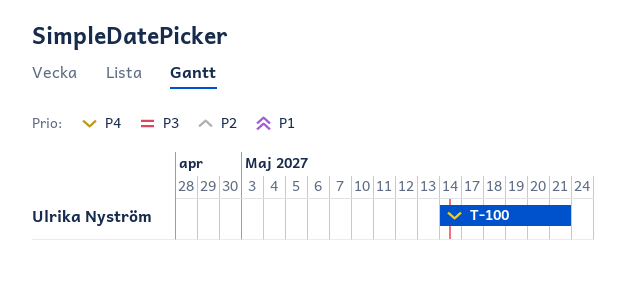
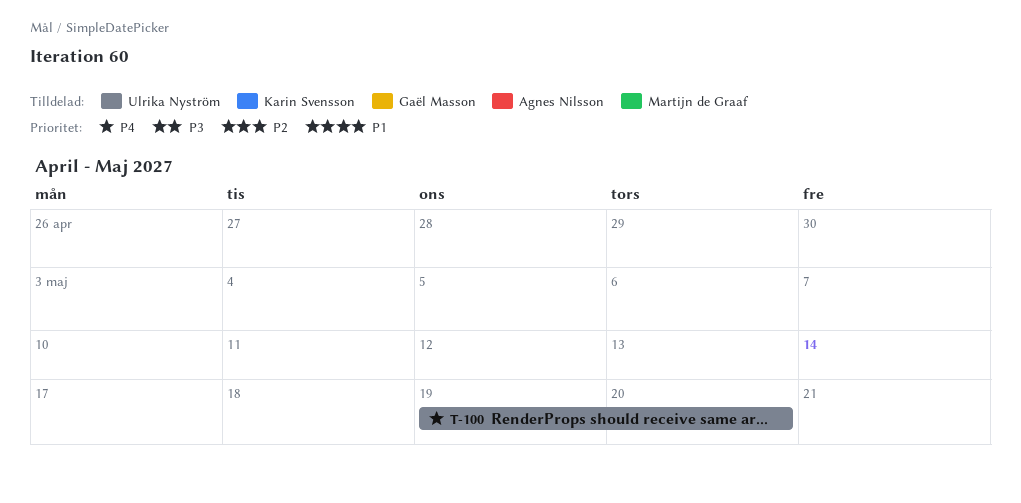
T-100, start: May 14 -> May 19
T-100, due: May 21 -> May 20

